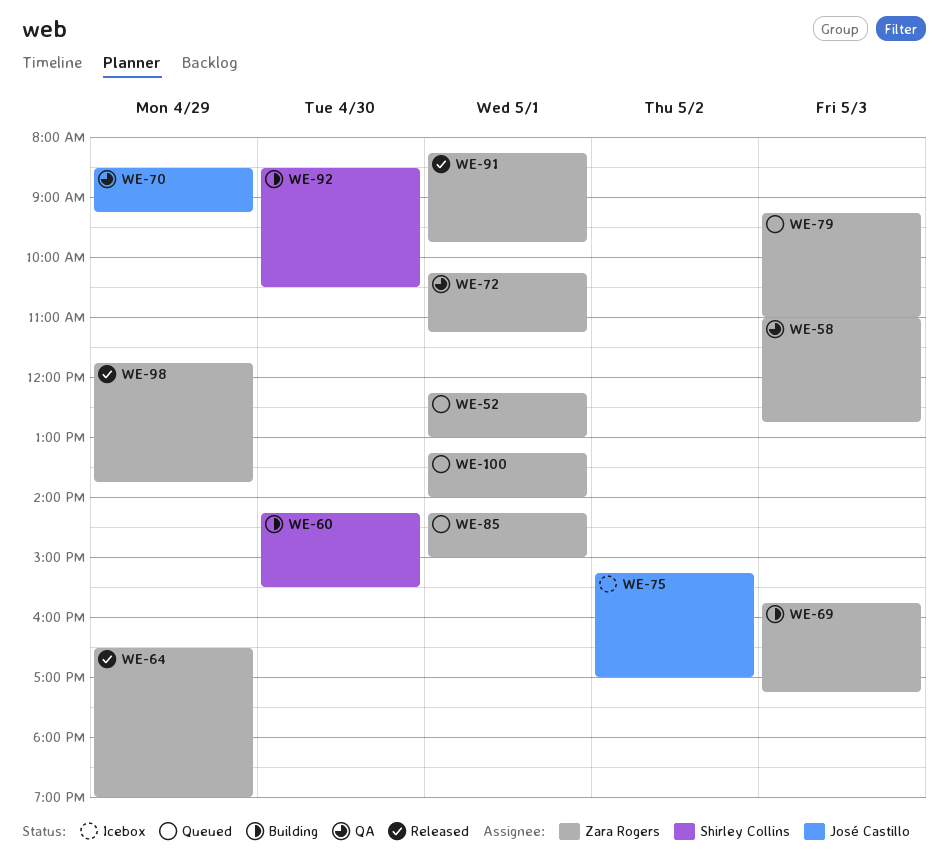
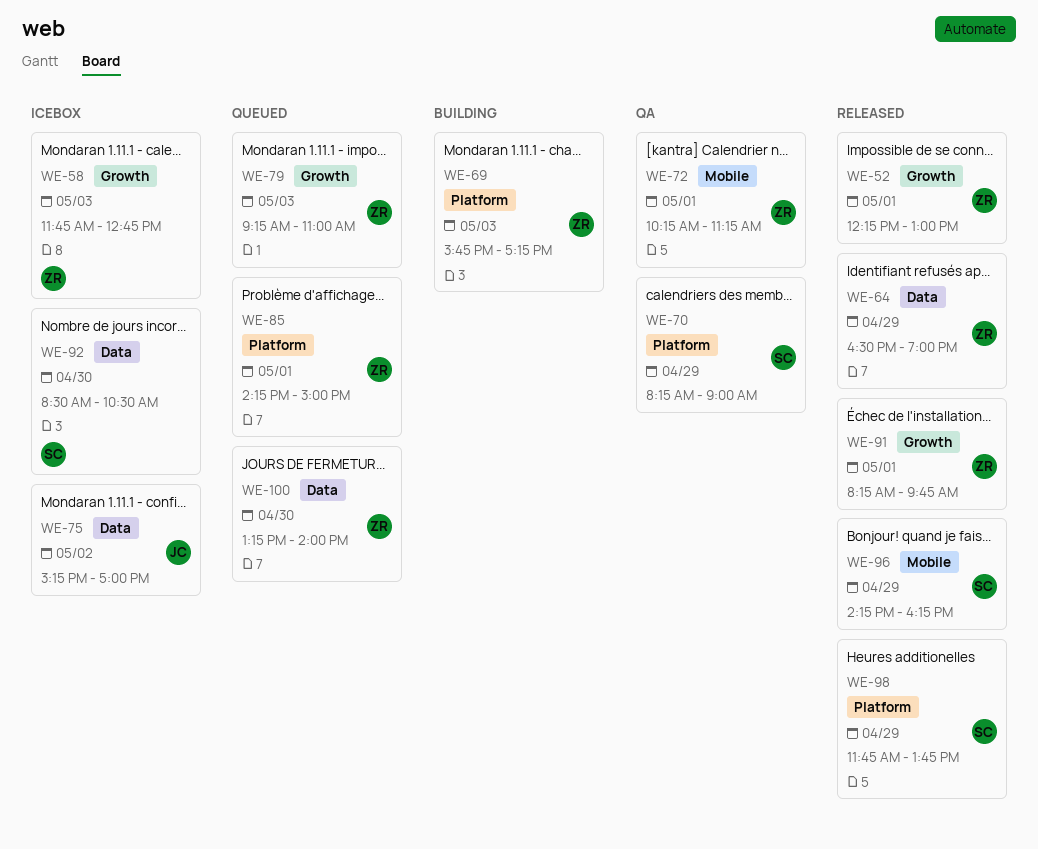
WE-52, status: Queued -> Released
WE-58, status: QA -> Icebox
WE-58, begins: 11:00 -> 11:45
WE-60: present -> none
WE-70, owner: José Castillo -> Shirley Collins
WE-70, begins: 08:30 -> 08:15
WE-70, ends: 09:15 -> 09:00
WE-92, status: Building -> Icebox
WE-96: none -> present
WE-98, owner: Zara Rogers -> Shirley Collins
WE-100, day: May 1 -> Apr 30

